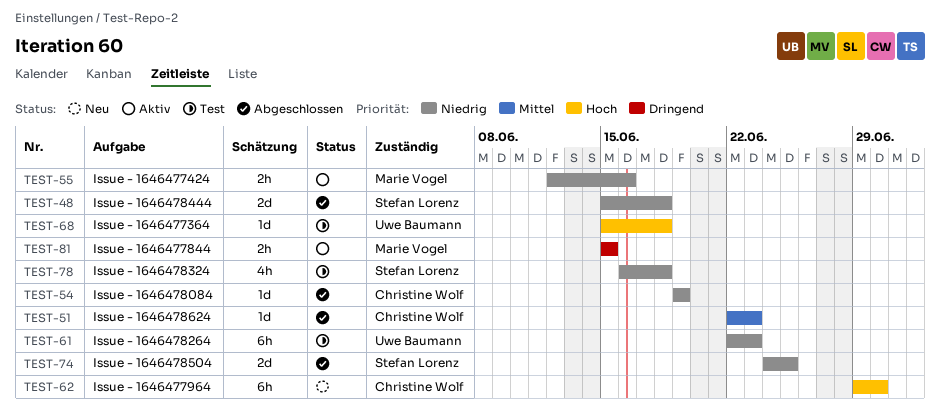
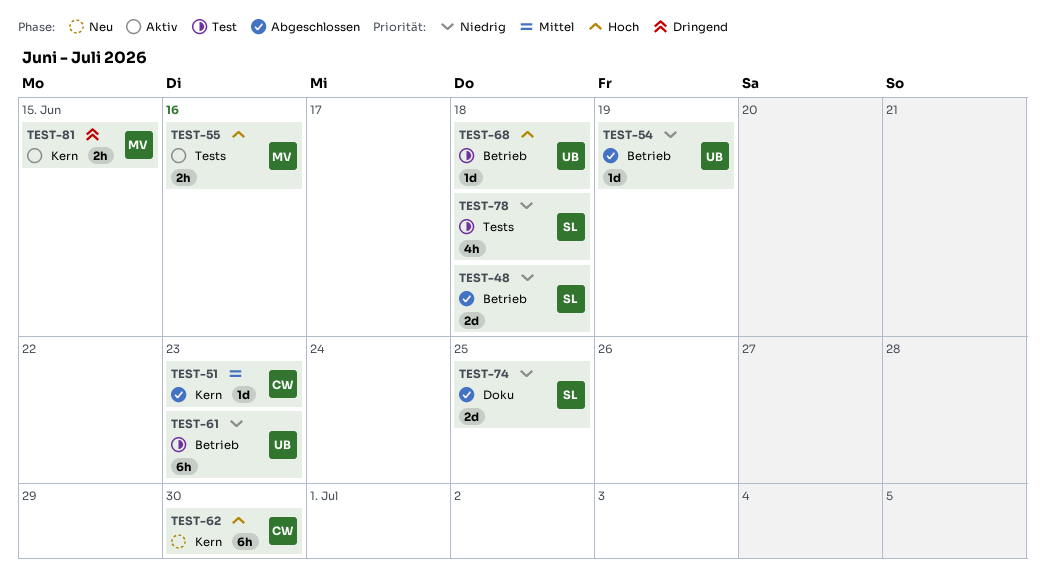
TEST-54, owner: Christine Wolf -> Uwe Baumann
TEST-55, priority: Niedrig -> Hoch

